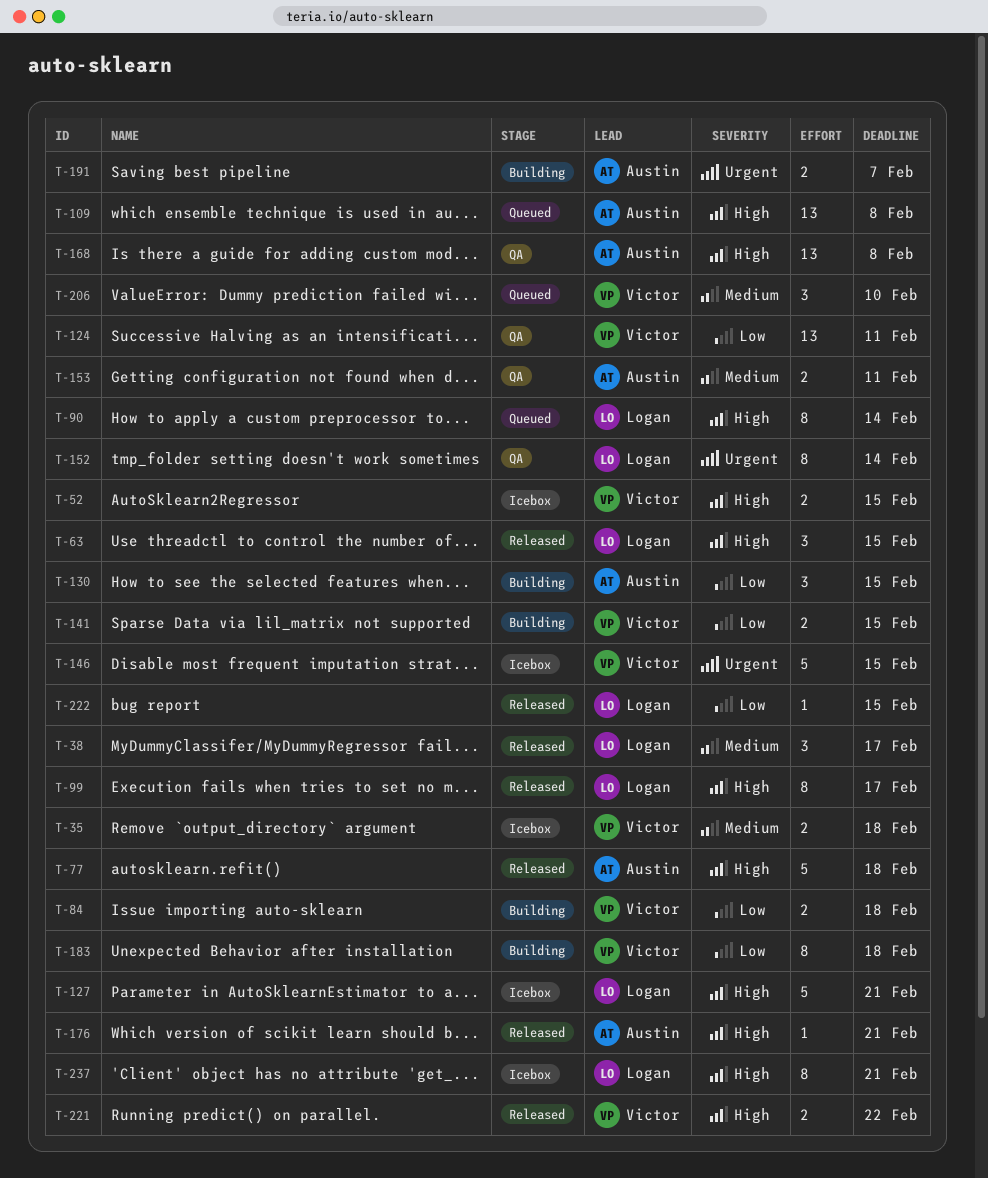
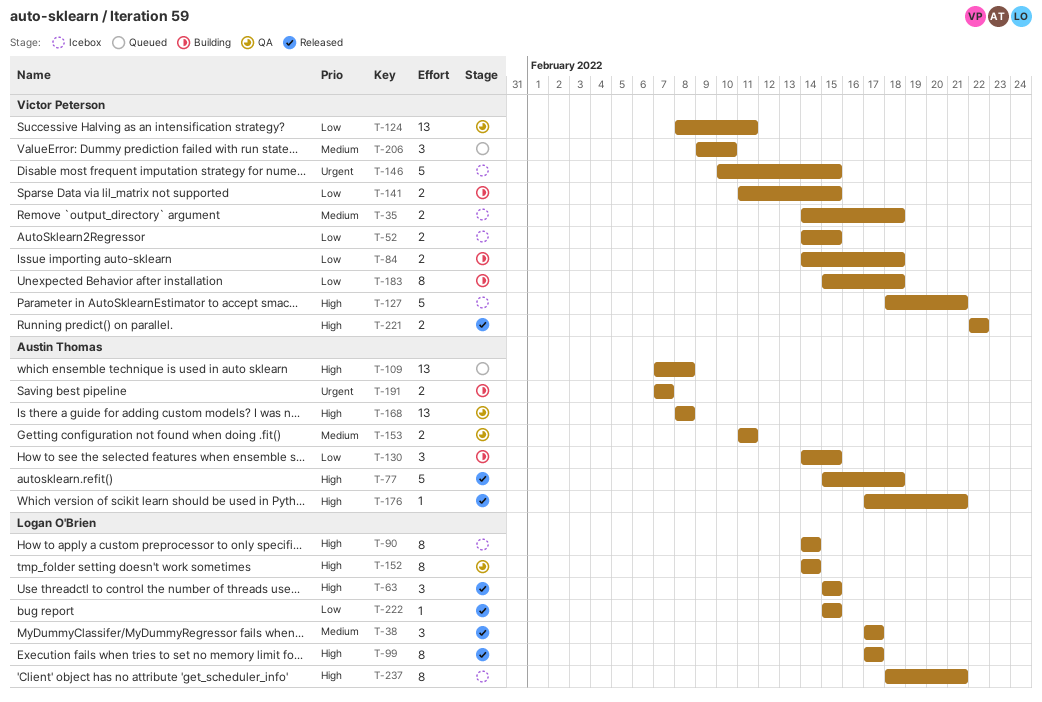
T-52, priority: High -> Low
T-90, status: Queued -> Icebox
T-127, owner: Logan O'Brien -> Victor Peterson
T-152, priority: Urgent -> High

